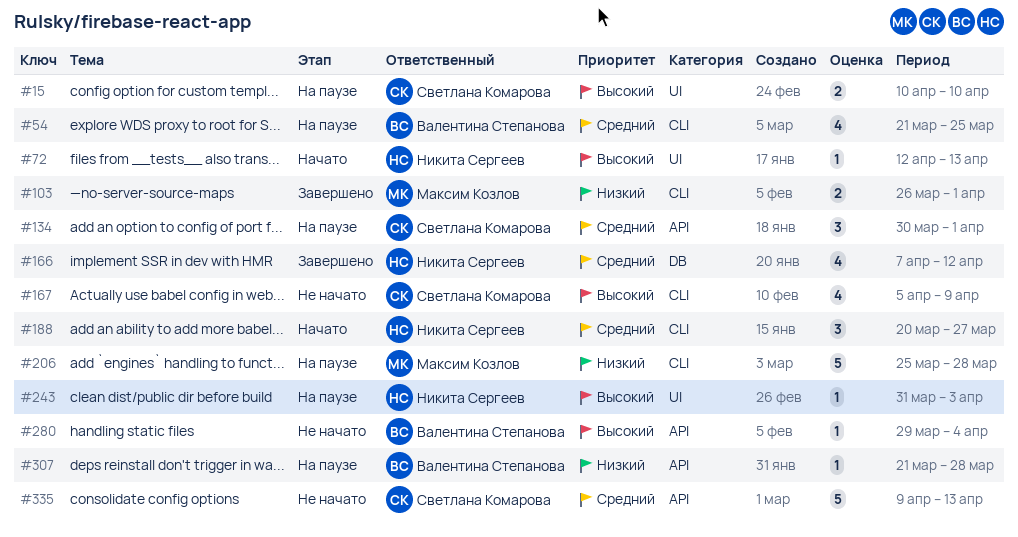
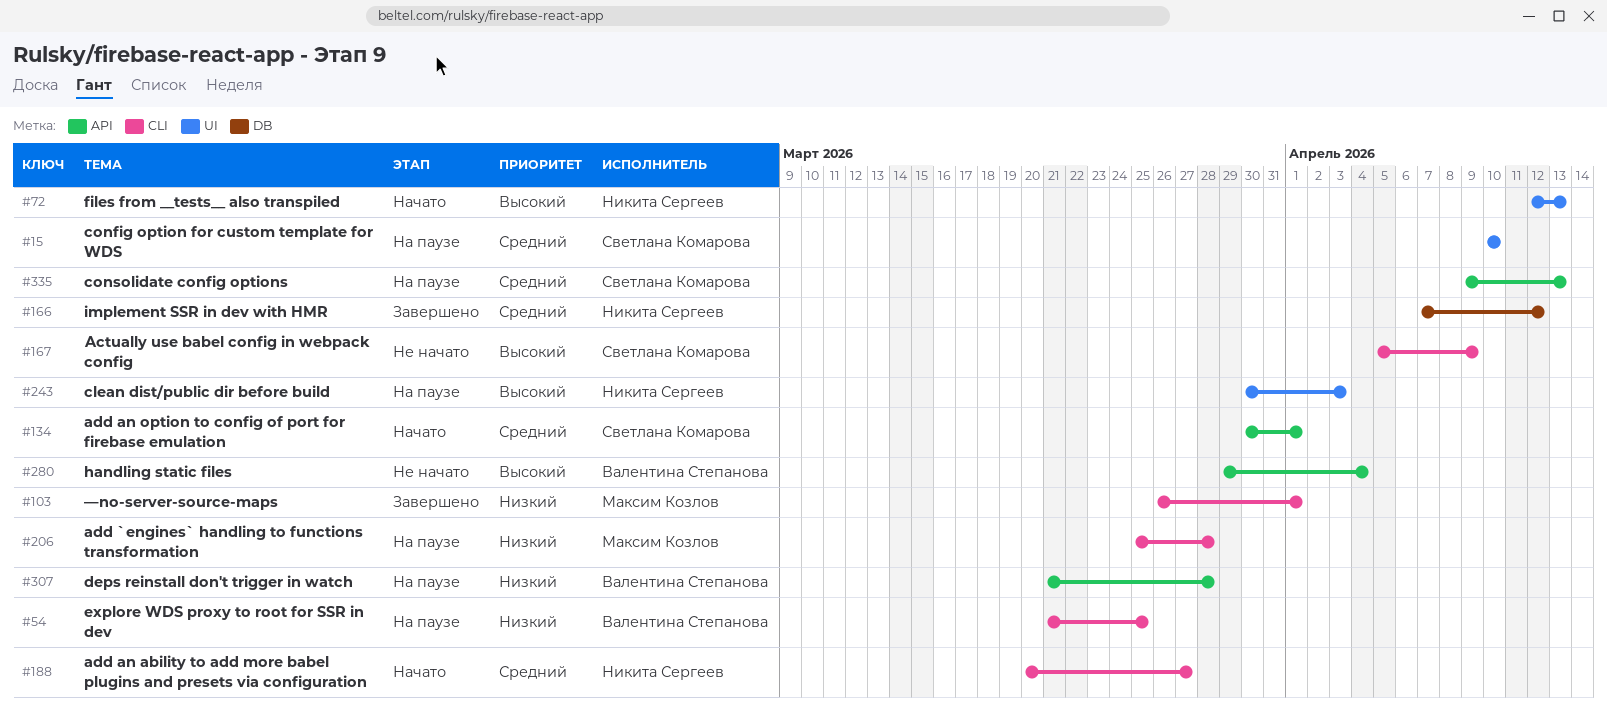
#15, priority: Высокий -> Средний
#54, priority: Средний -> Низкий
#134, status: На паузе -> Начато
#243, start: Mar 31 -> Mar 30
#335, status: Не начато -> На паузе

